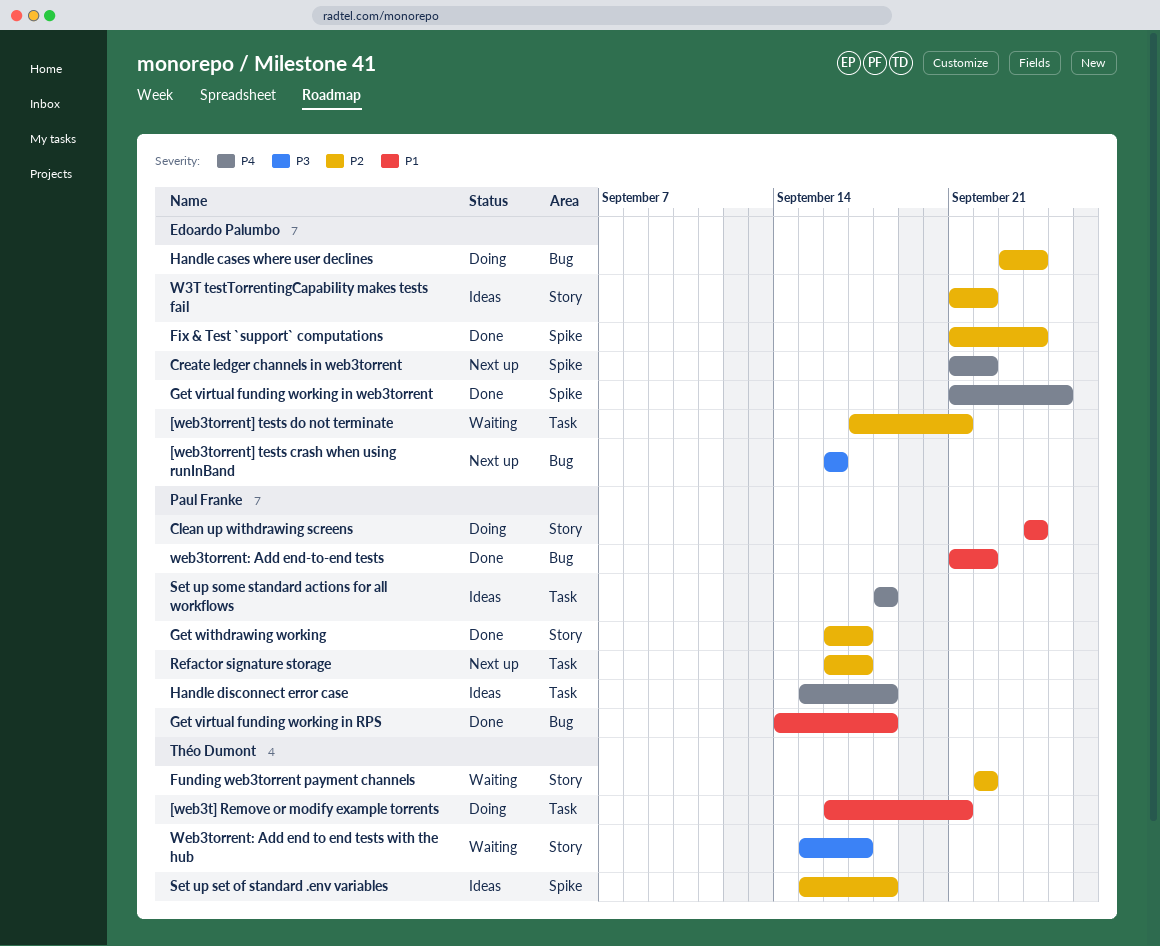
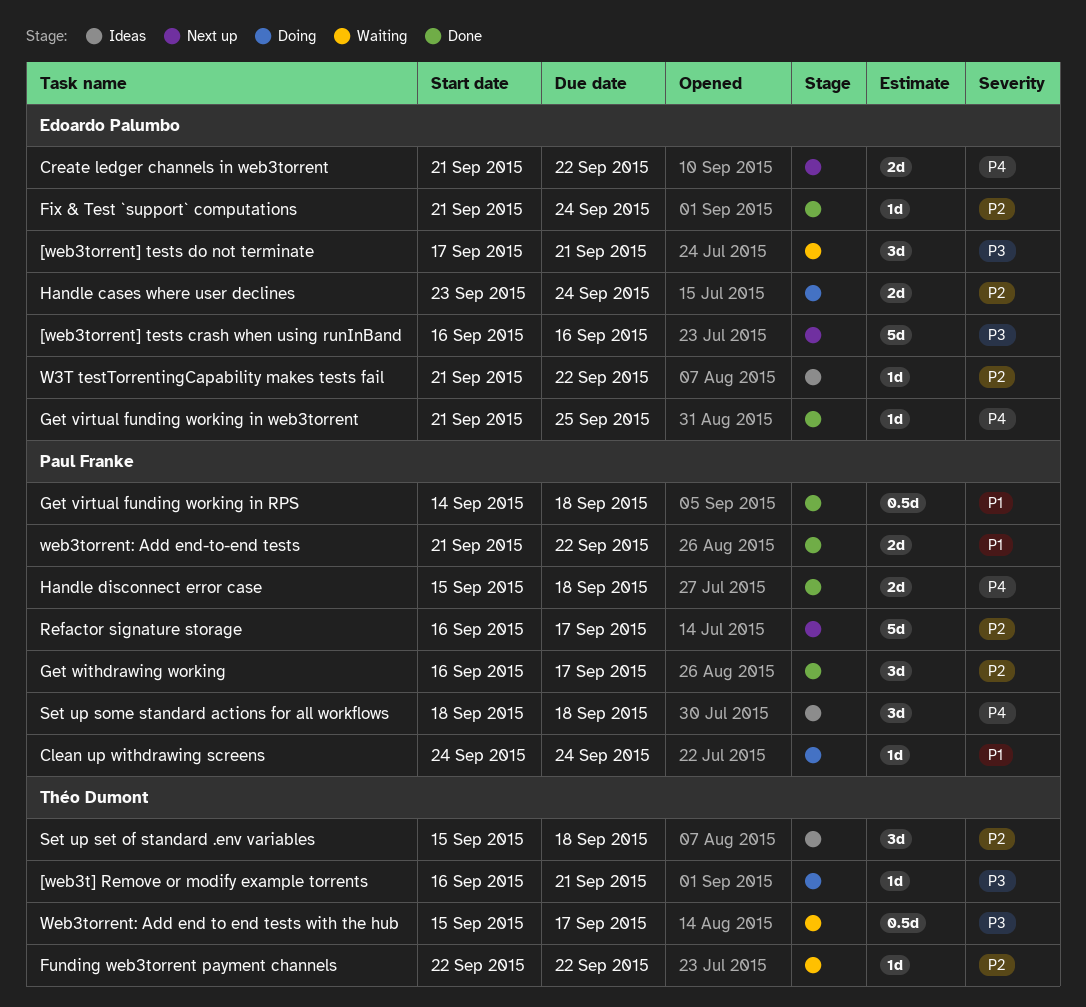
[web3t] Remove or modify example torrents, priority: P1 -> P3
[web3torrent] tests do not terminate, priority: P2 -> P3
Handle disconnect error case, status: Ideas -> Done

